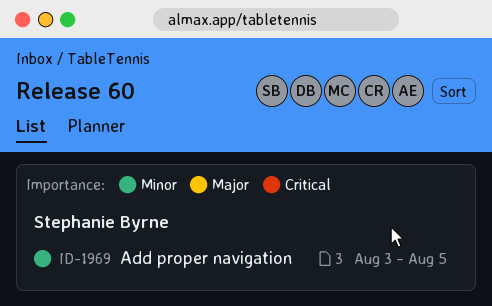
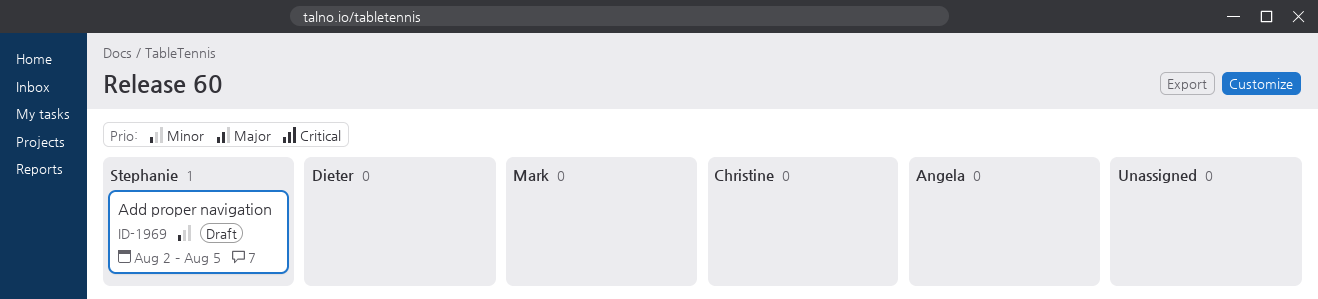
ID-1969, start: Aug 3 -> Aug 2

